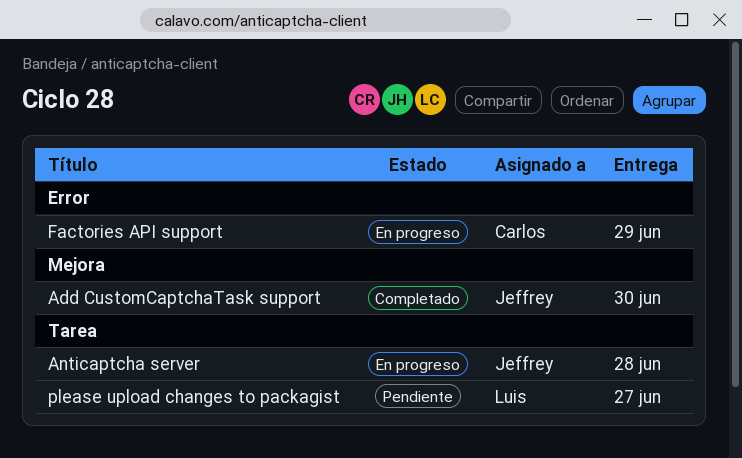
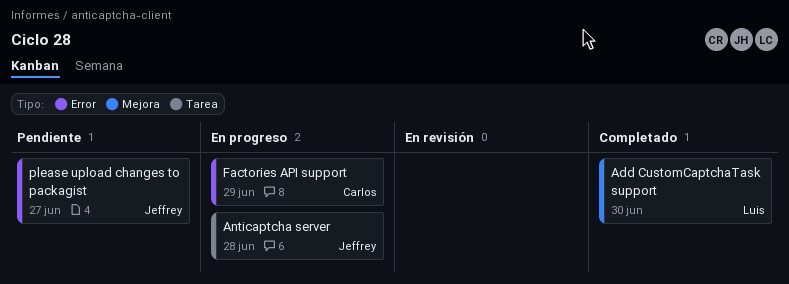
Add CustomCaptchaTask support, owner: Jeffrey -> Luis
please upload changes to packagist, owner: Luis -> Jeffrey
please upload changes to packagist, label: Tarea -> Error

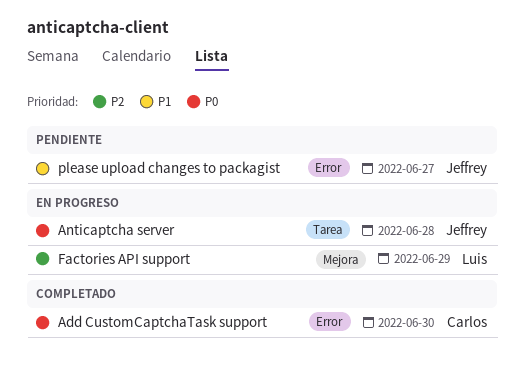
Add CustomCaptchaTask support, owner: Luis -> Carlos
Add CustomCaptchaTask support, label: Mejora -> Error
Factories API support, owner: Carlos -> Luis
Factories API support, label: Error -> Mejora

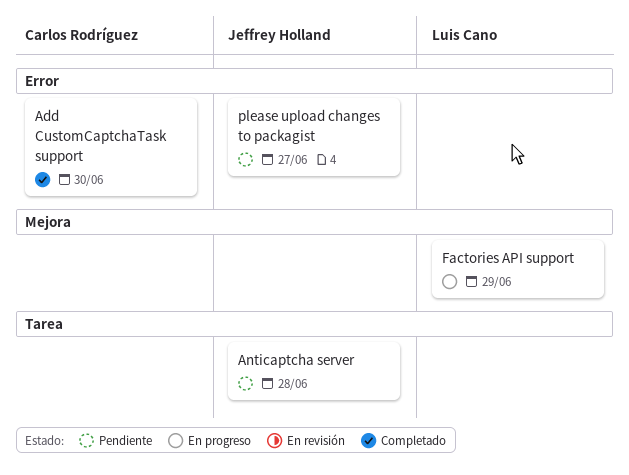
Anticaptcha server, status: En progreso -> Pendiente

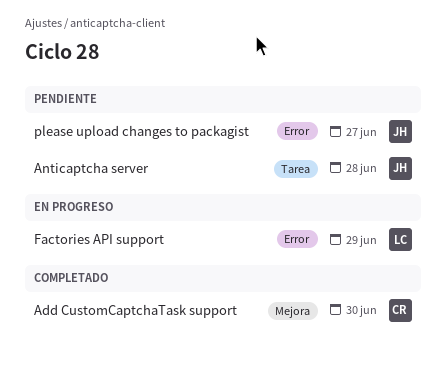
Add CustomCaptchaTask support, label: Error -> Mejora
Factories API support, label: Mejora -> Error

